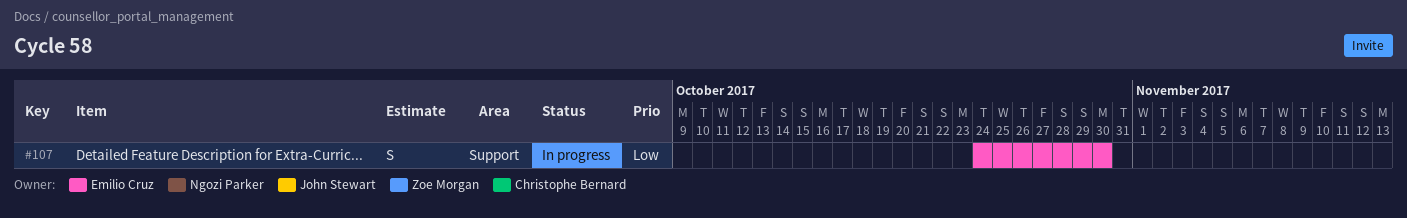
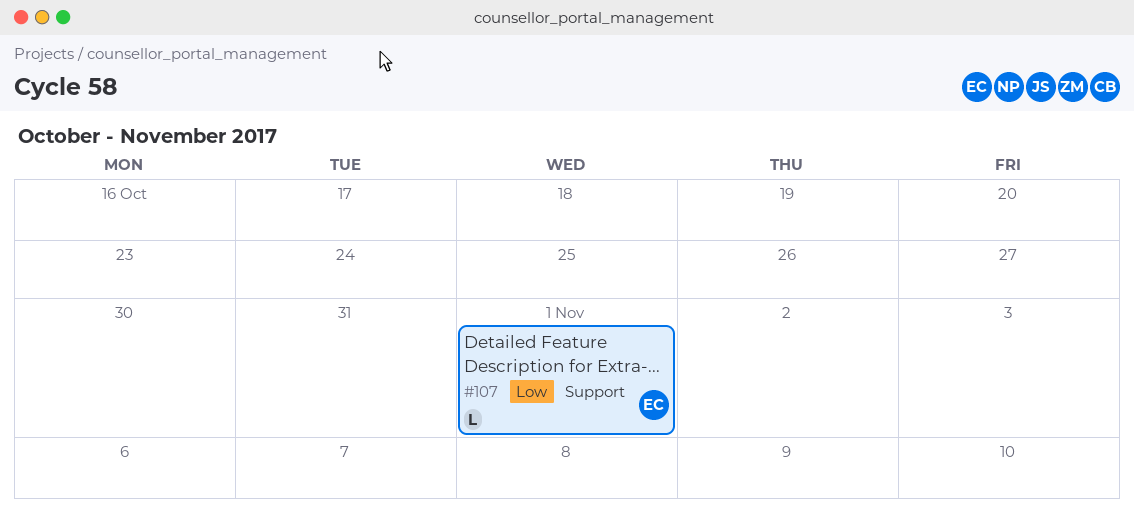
#107, estimate: S -> L
#107, due: Oct 30 -> Nov 1

